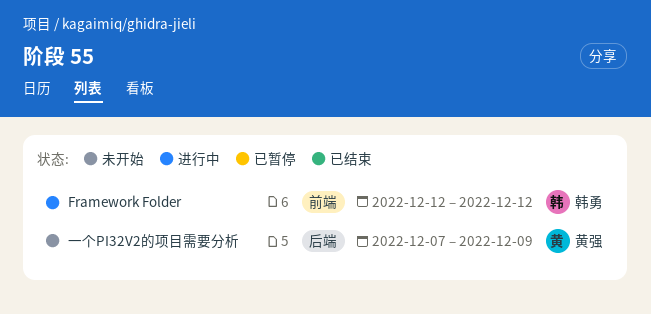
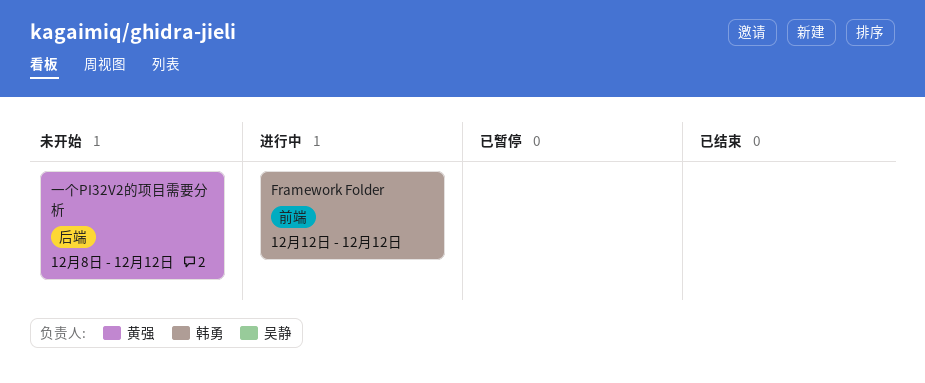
一个PI32V2的项目需要分析, start: Dec 7 -> Dec 8
一个PI32V2的项目需要分析, due: Dec 9 -> Dec 12

